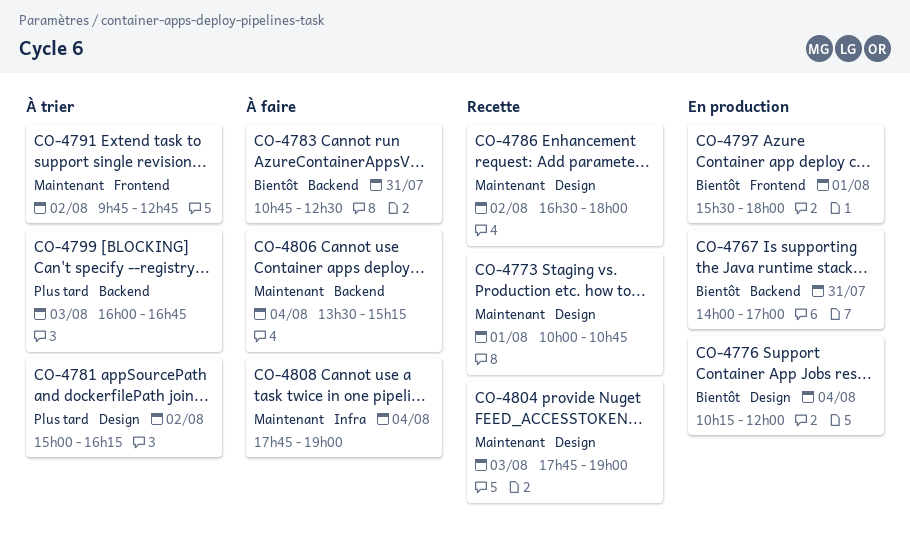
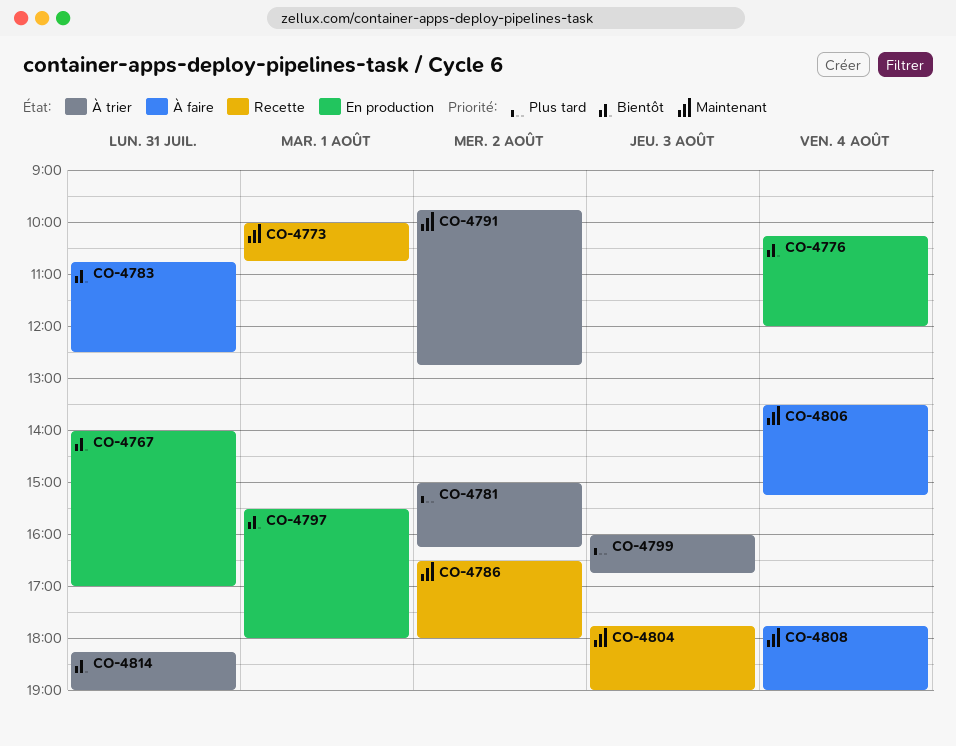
CO-4814: none -> present

